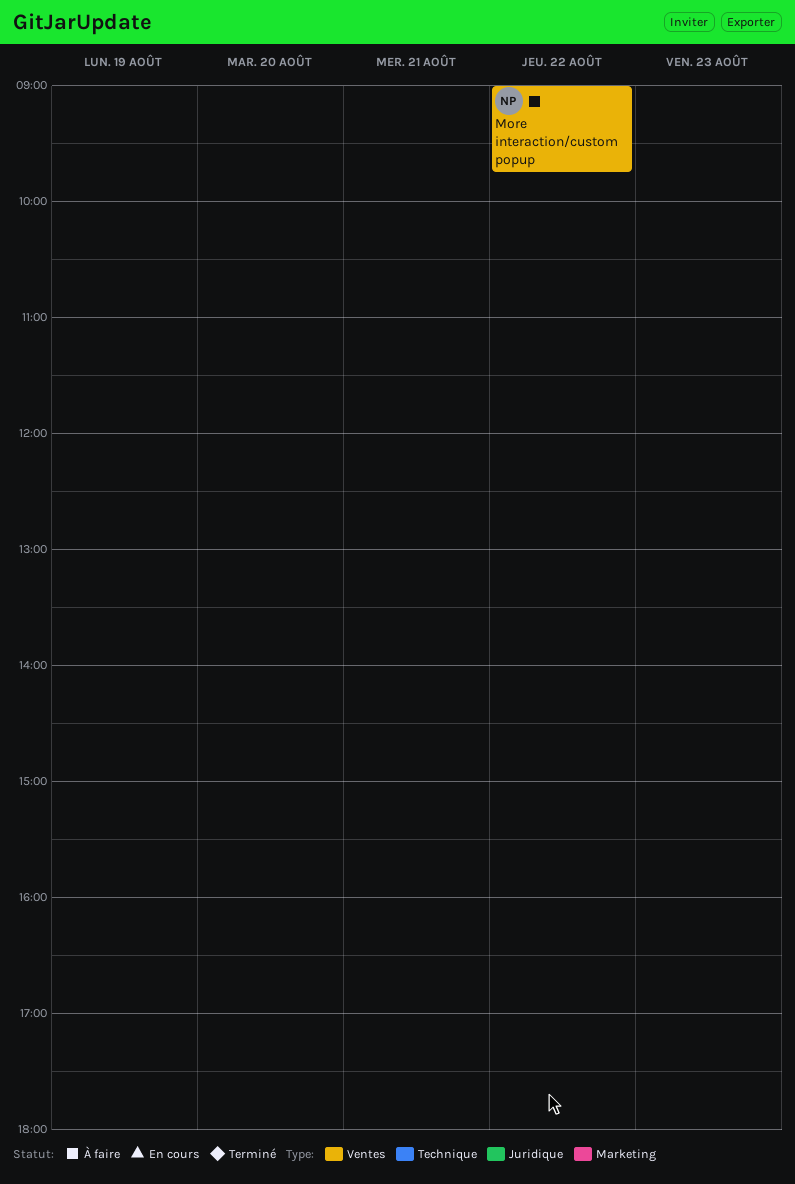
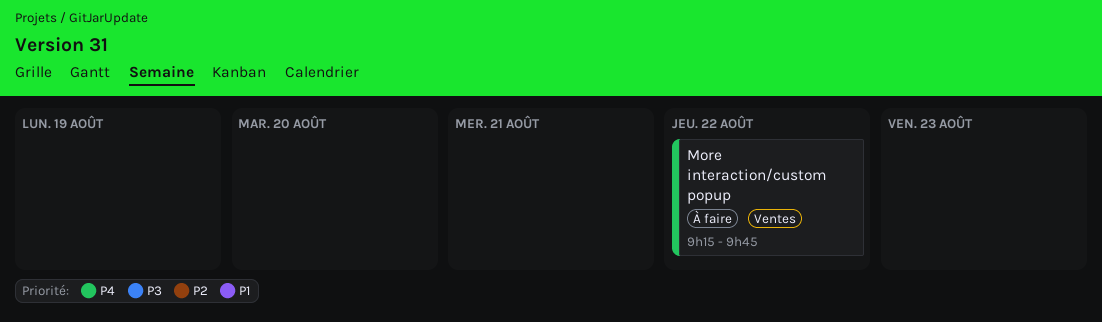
More interaction/custom popup, begins: 09:00 -> 09:15

